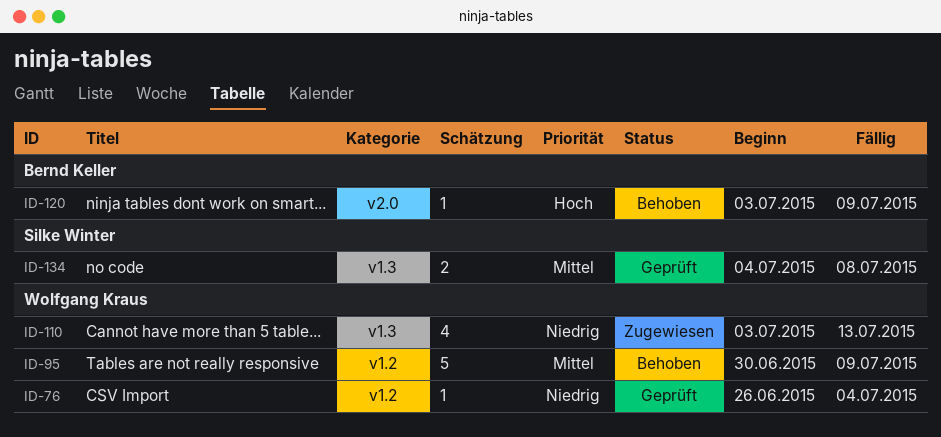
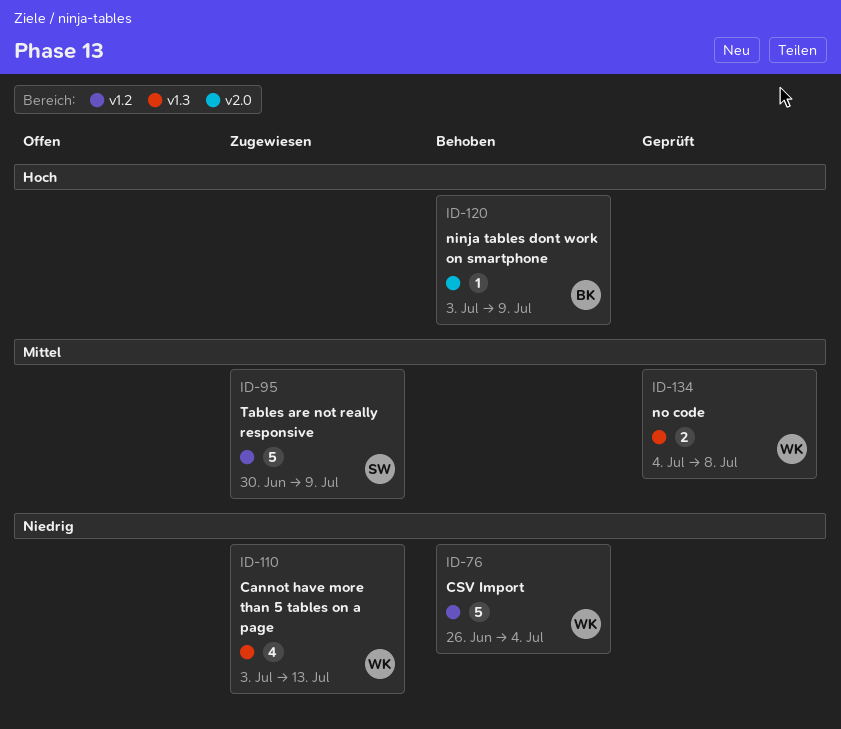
ID-76, status: Geprüft -> Behoben
ID-76, estimate: 1 -> 5
ID-95, status: Behoben -> Zugewiesen
ID-95, owner: Wolfgang Kraus -> Silke Winter
ID-134, owner: Silke Winter -> Wolfgang Kraus

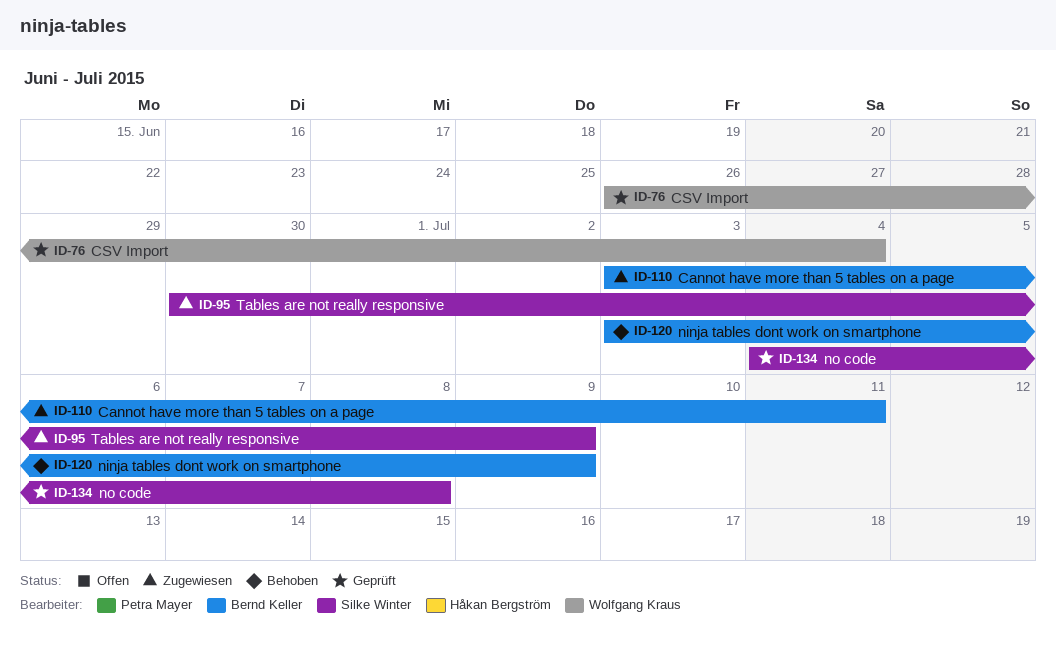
ID-76, status: Behoben -> Geprüft
ID-110, owner: Wolfgang Kraus -> Bernd Keller
ID-110, due: Jul 13 -> Jul 11
ID-134, owner: Wolfgang Kraus -> Silke Winter

